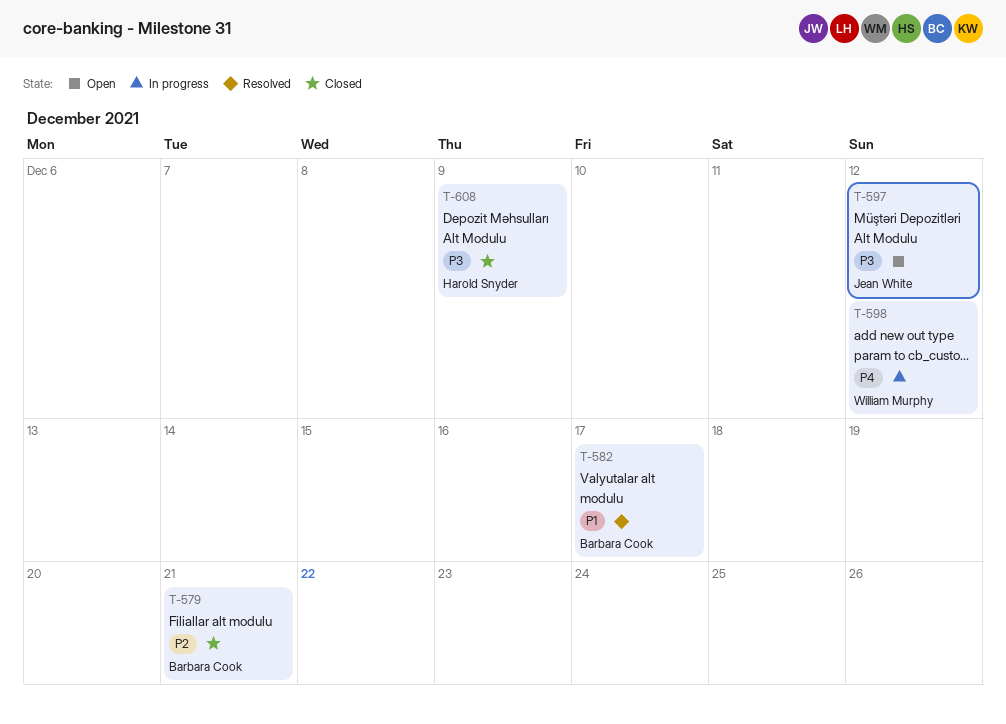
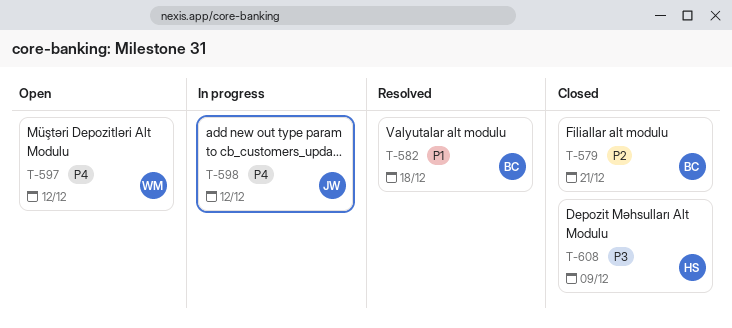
T-582, due: Dec 17 -> Dec 18
T-597, owner: Jean White -> William Murphy
T-597, priority: P3 -> P4
T-598, owner: William Murphy -> Jean White

